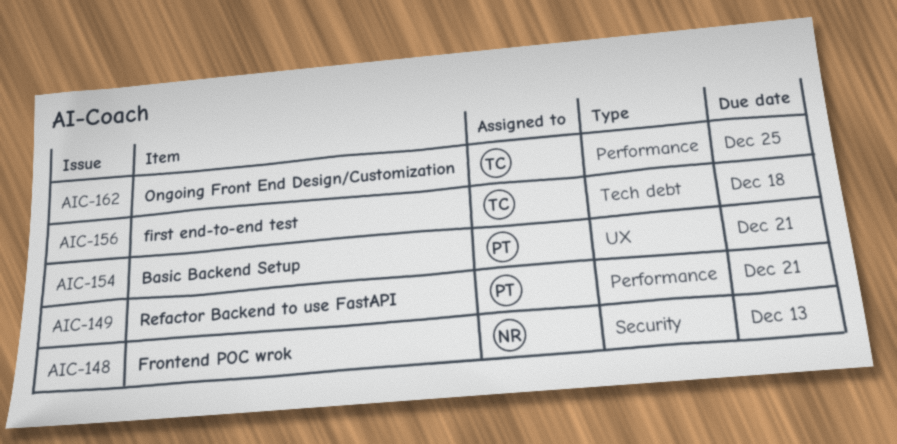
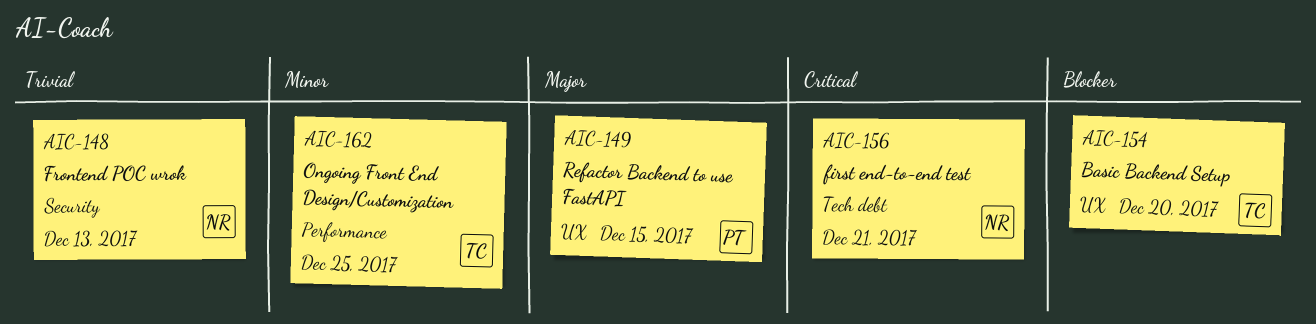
AIC-149, label: Performance -> UX
AIC-149, due: Dec 21 -> Dec 15
AIC-154, owner: PT -> TC
AIC-154, due: Dec 21 -> Dec 20
AIC-156, owner: TC -> NR
AIC-156, due: Dec 18 -> Dec 21

